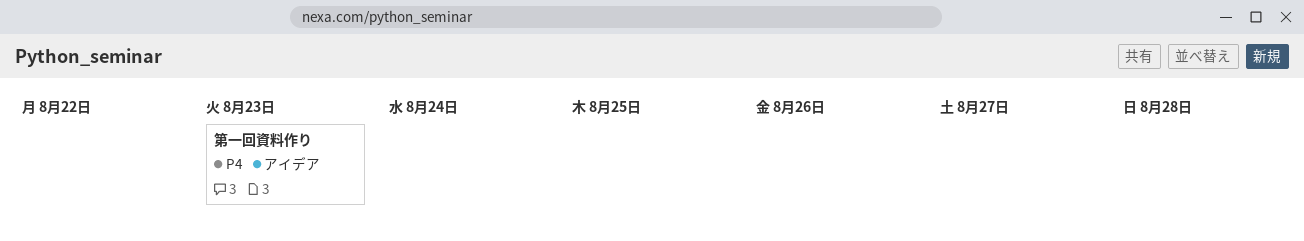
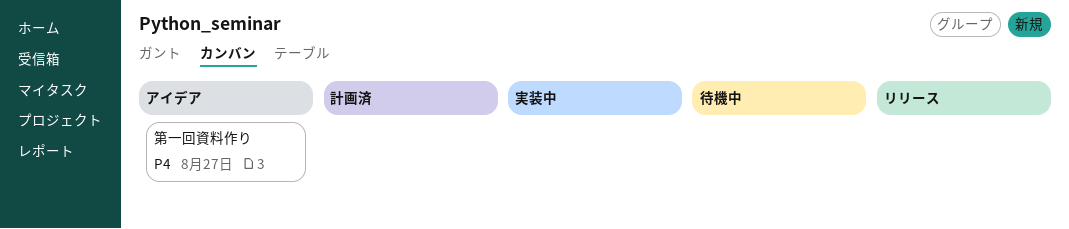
第一回資料作り, due: Aug 23 -> Aug 27

